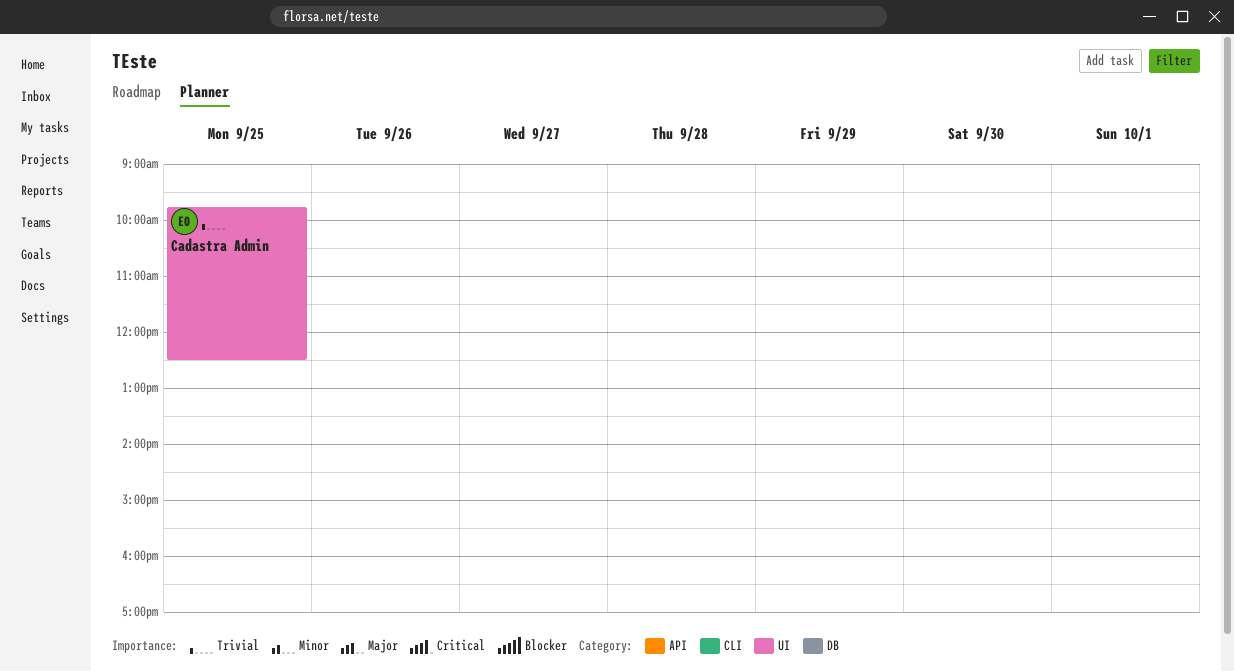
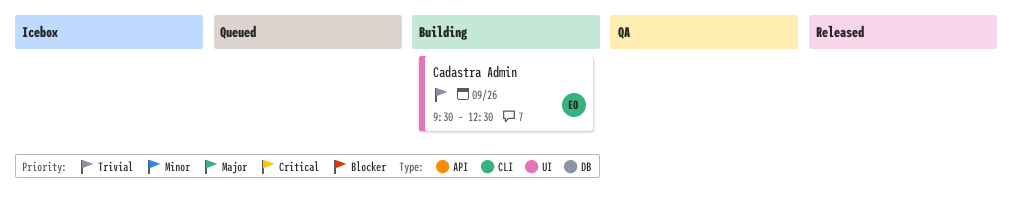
Cadastra Admin, day: Sep 25 -> Sep 26
Cadastra Admin, begins: 09:45 -> 09:30

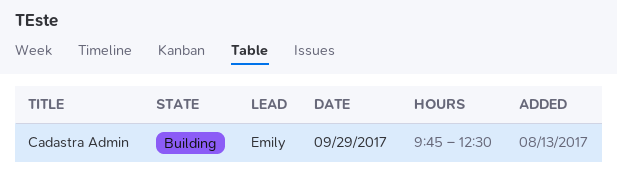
Cadastra Admin, day: Sep 26 -> Sep 29
Cadastra Admin, begins: 09:30 -> 09:45

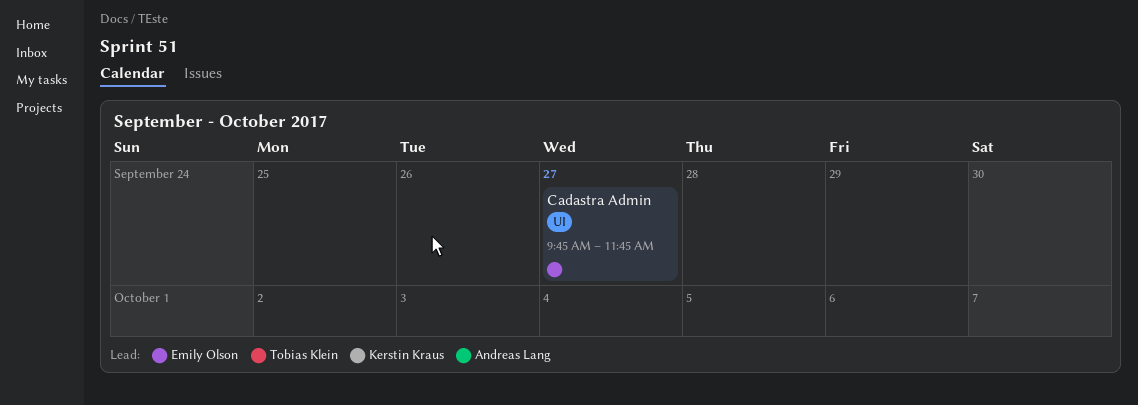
Cadastra Admin, day: Sep 29 -> Sep 27
Cadastra Admin, ends: 12:30 -> 11:45

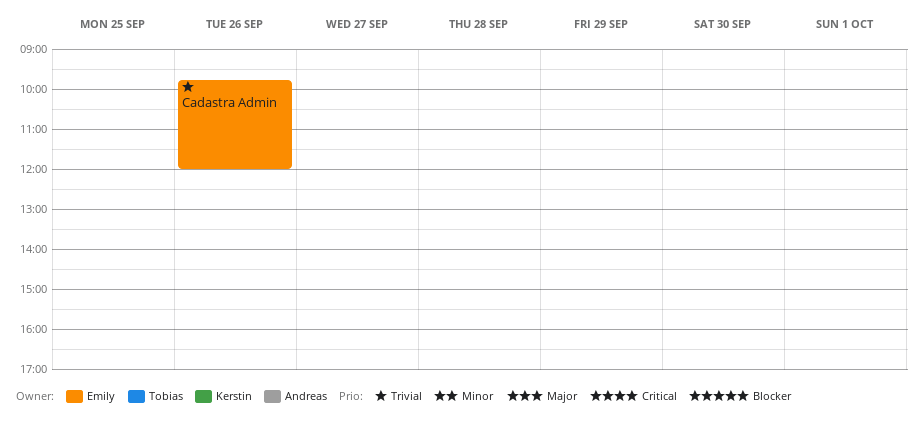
Cadastra Admin, day: Sep 27 -> Sep 26
Cadastra Admin, ends: 11:45 -> 12:00

